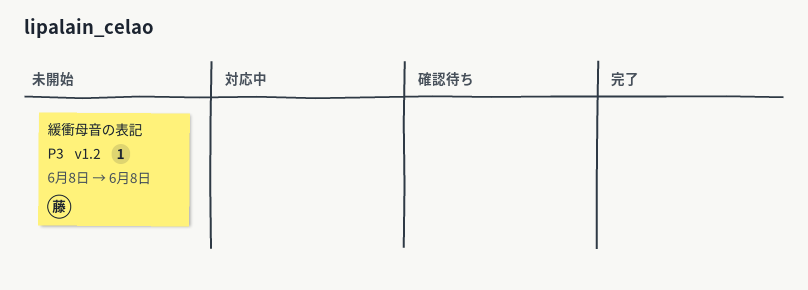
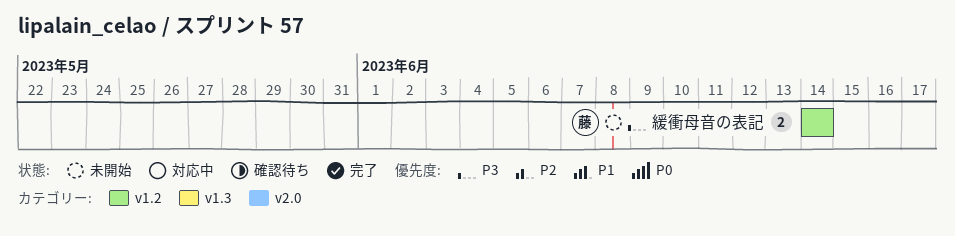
緩衝母音の表記, estimate: 1 -> 2
緩衝母音の表記, start: Jun 8 -> Jun 14
緩衝母音の表記, due: Jun 8 -> Jun 14

